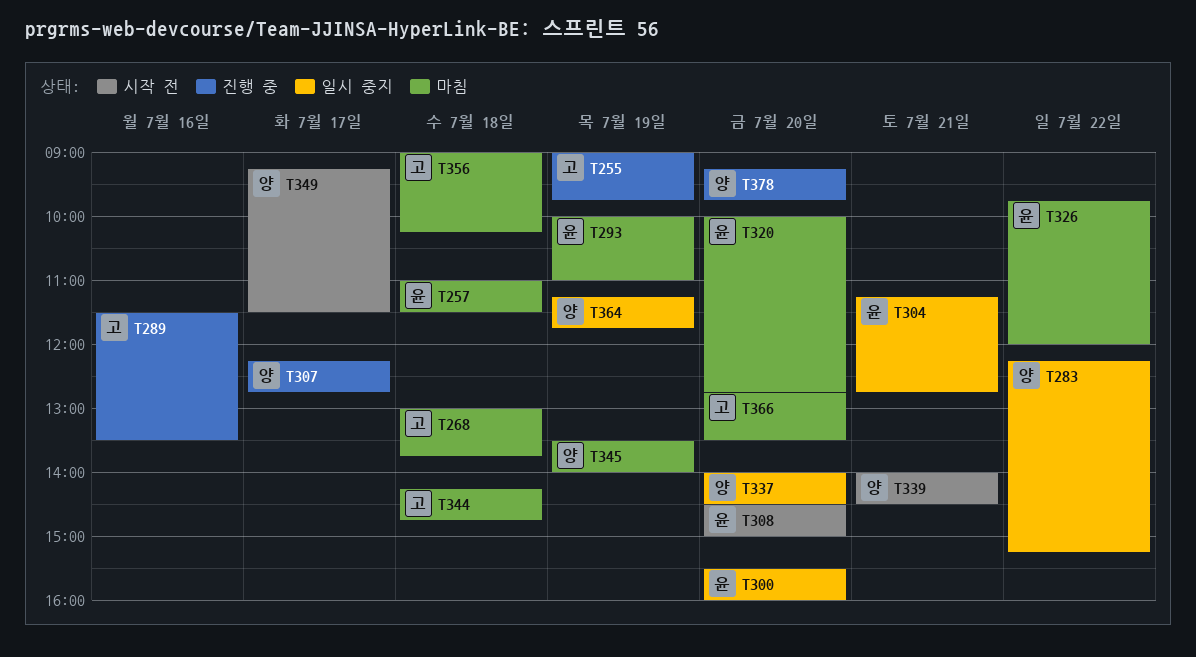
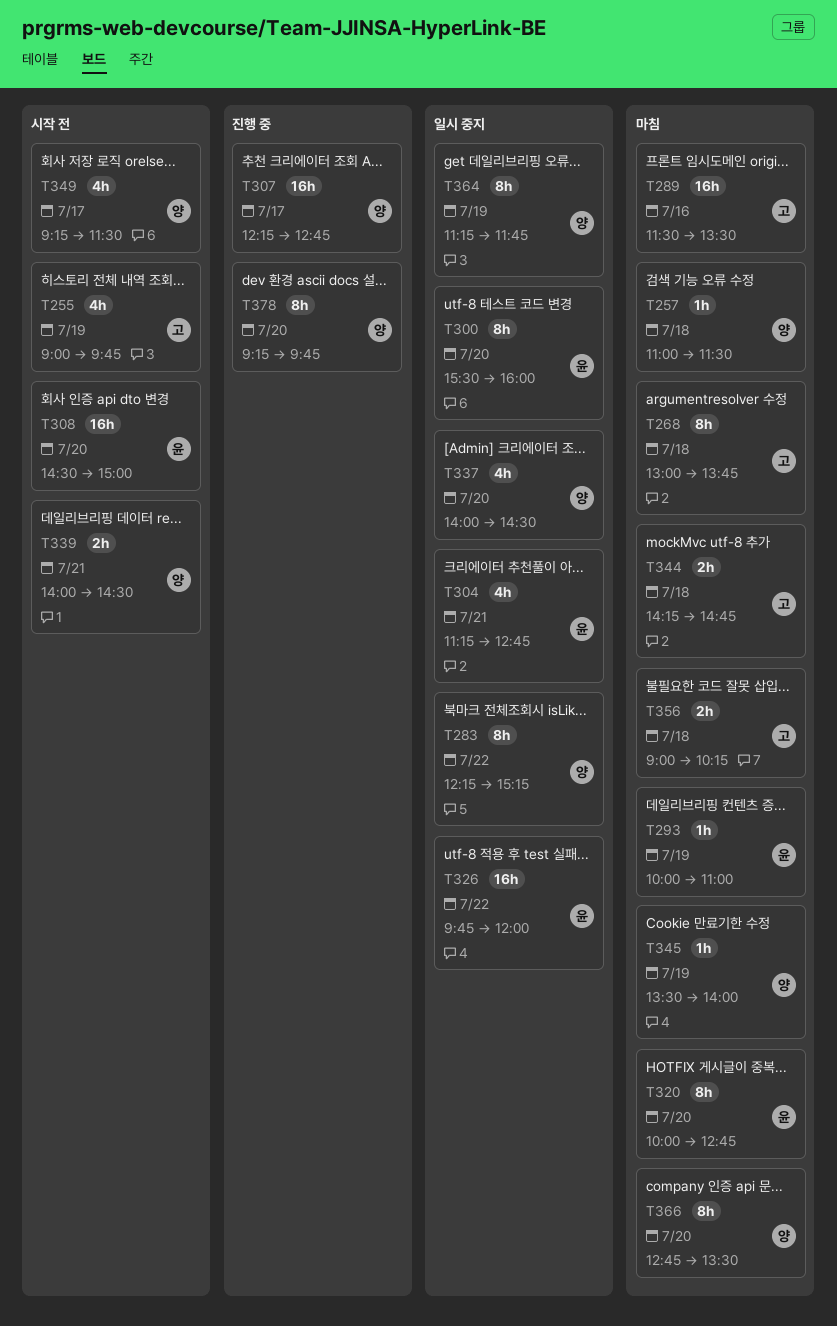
T255, status: 진행 중 -> 시작 전
T257, owner: 윤 -> 양
T289, status: 진행 중 -> 마침
T326, status: 마침 -> 일시 중지
T366, owner: 고 -> 양

